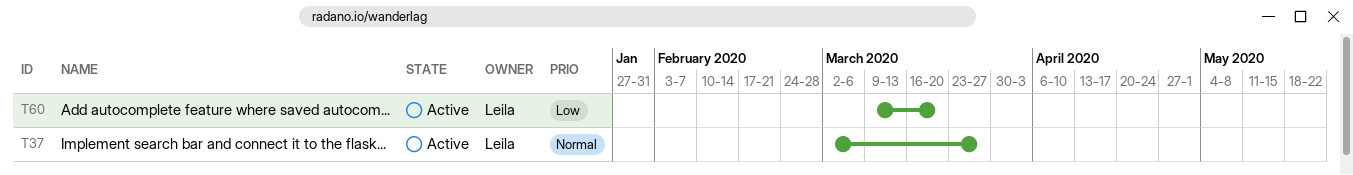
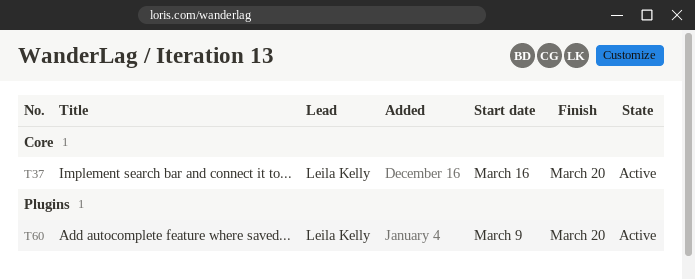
T37, start: Mar 2 -> Mar 16
T37, due: Mar 27 -> Mar 20

